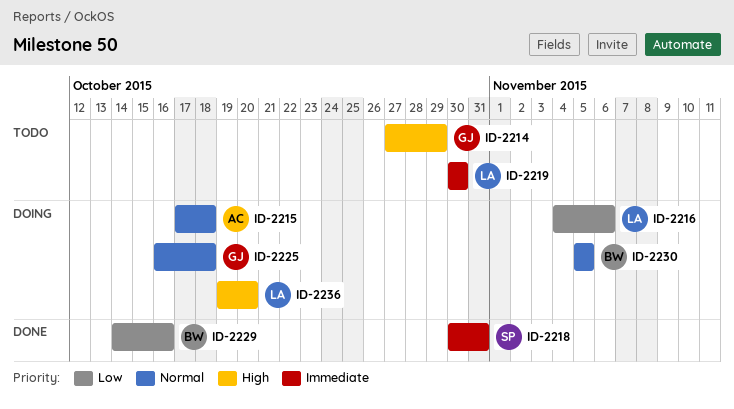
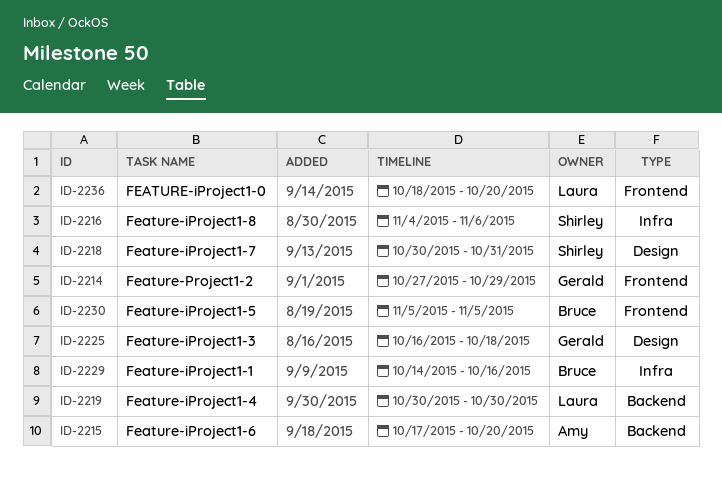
ID-2215, due: Oct 18 -> Oct 20
ID-2216, owner: Laura -> Shirley
ID-2236, start: Oct 19 -> Oct 18

